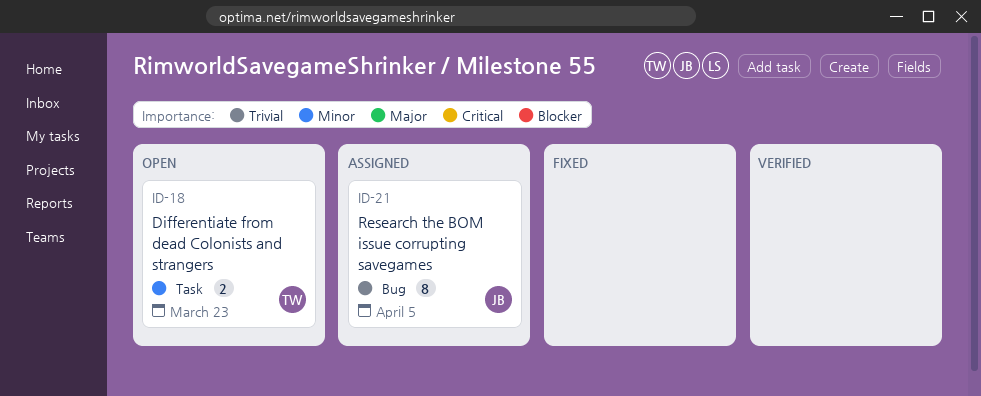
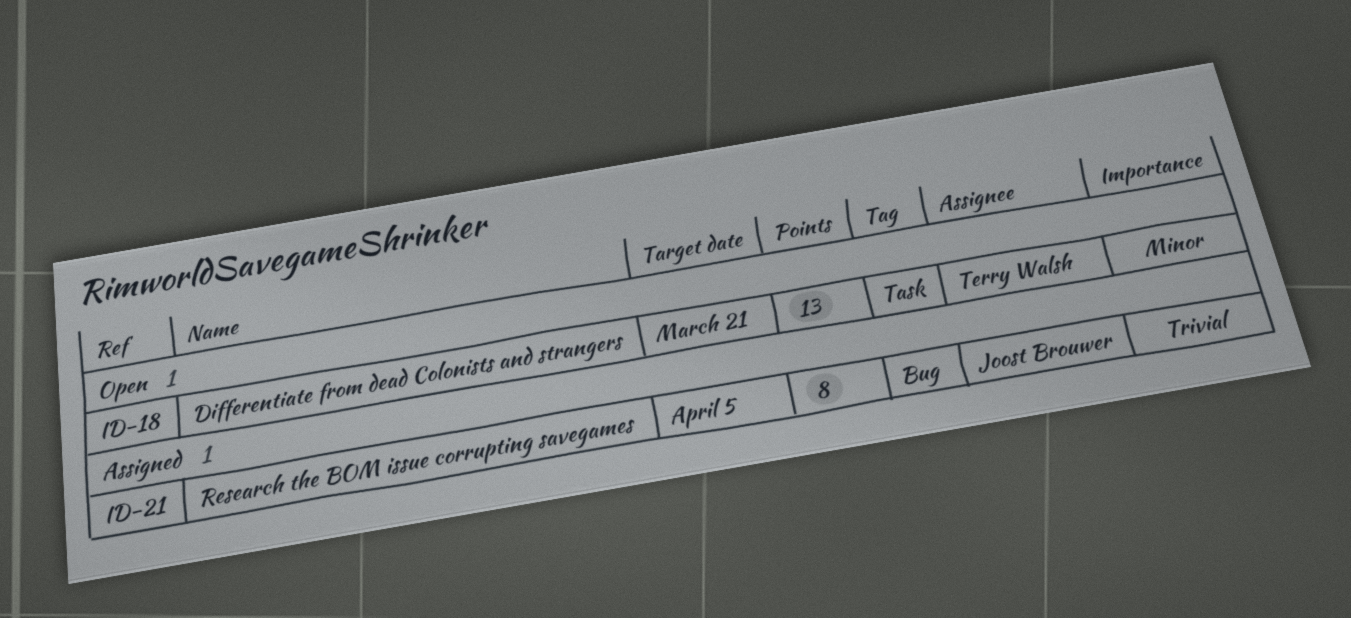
ID-18, estimate: 2 -> 13
ID-18, due: Mar 23 -> Mar 21

